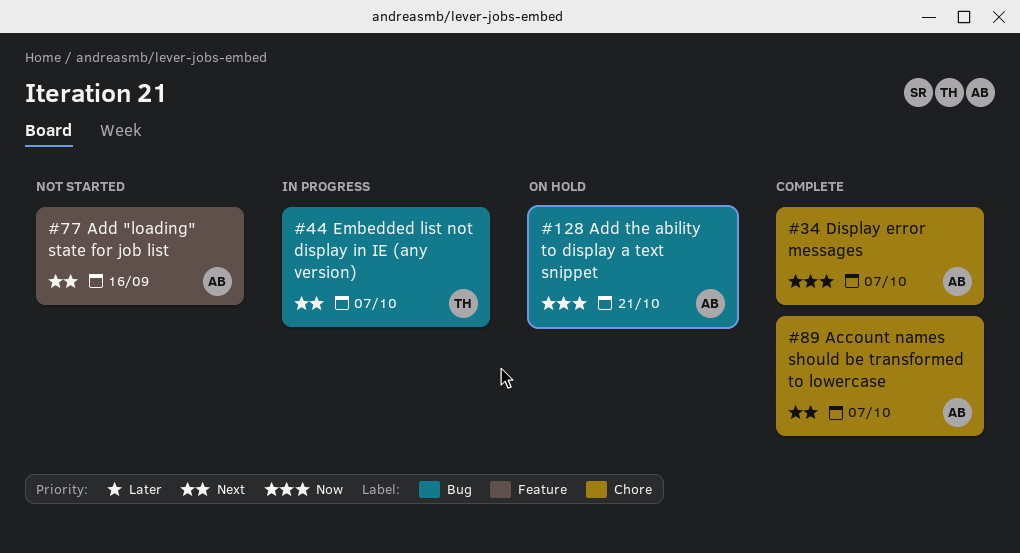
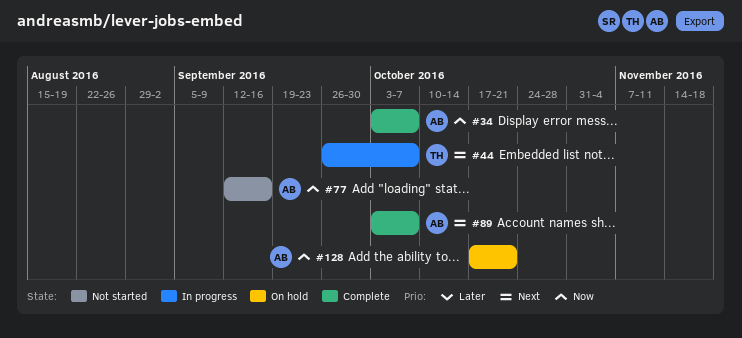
#77, priority: Next -> Now

